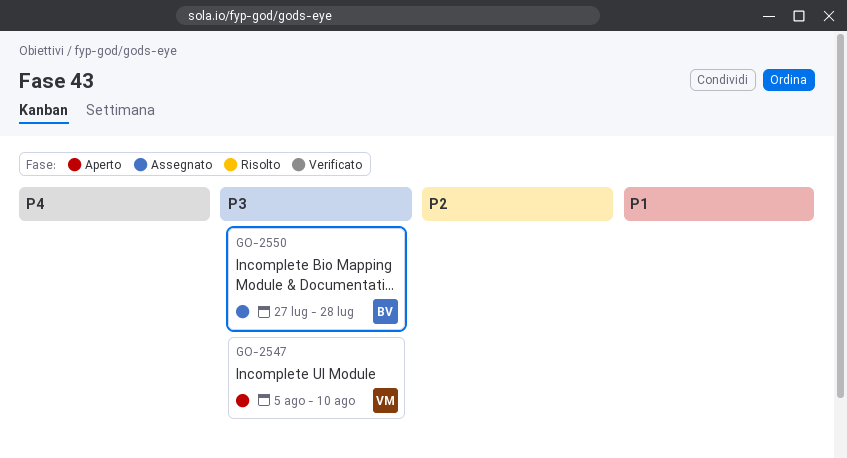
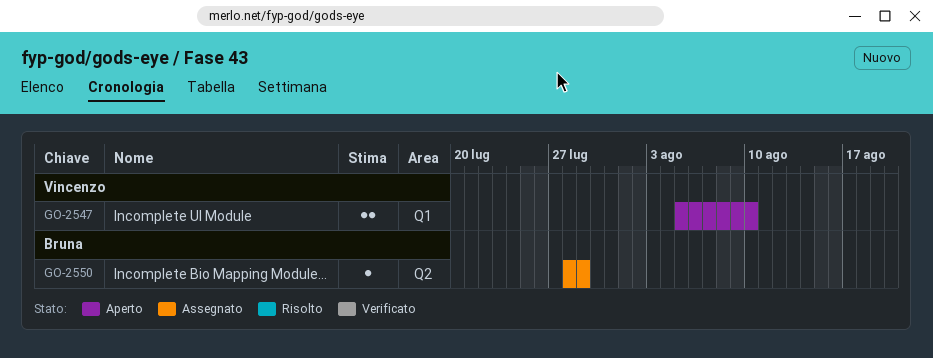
GO-2550, start: Jul 27 -> Jul 28
GO-2550, due: Jul 28 -> Jul 29

